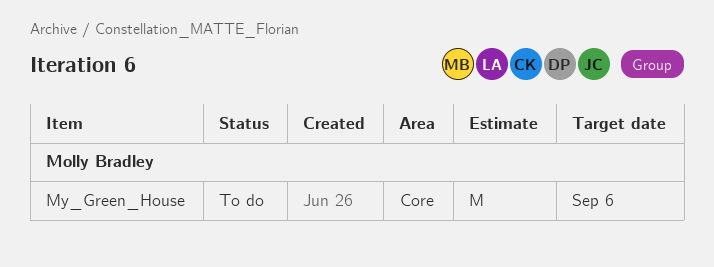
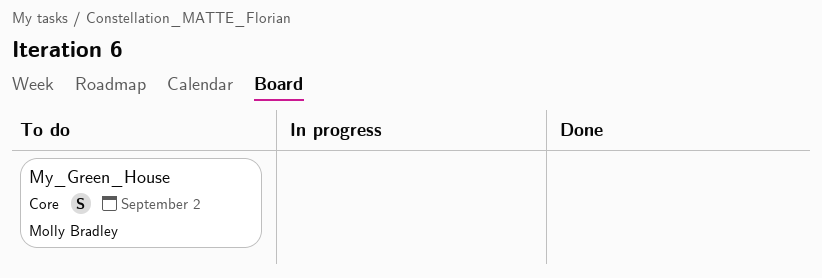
My_Green_House, estimate: M -> S
My_Green_House, due: Sep 6 -> Sep 2

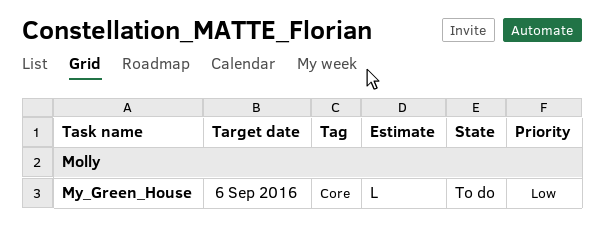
My_Green_House, estimate: S -> L
My_Green_House, due: Sep 2 -> Sep 6

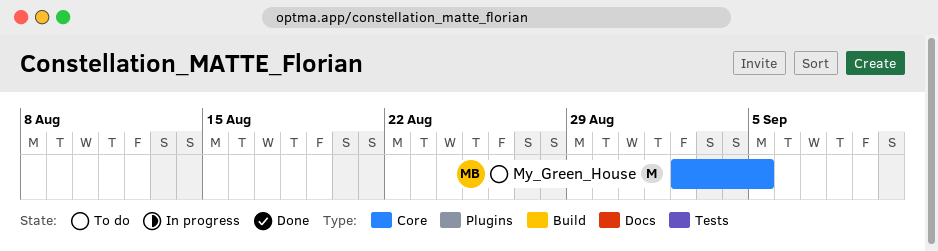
My_Green_House, estimate: L -> M
My_Green_House, due: Sep 6 -> Sep 5

